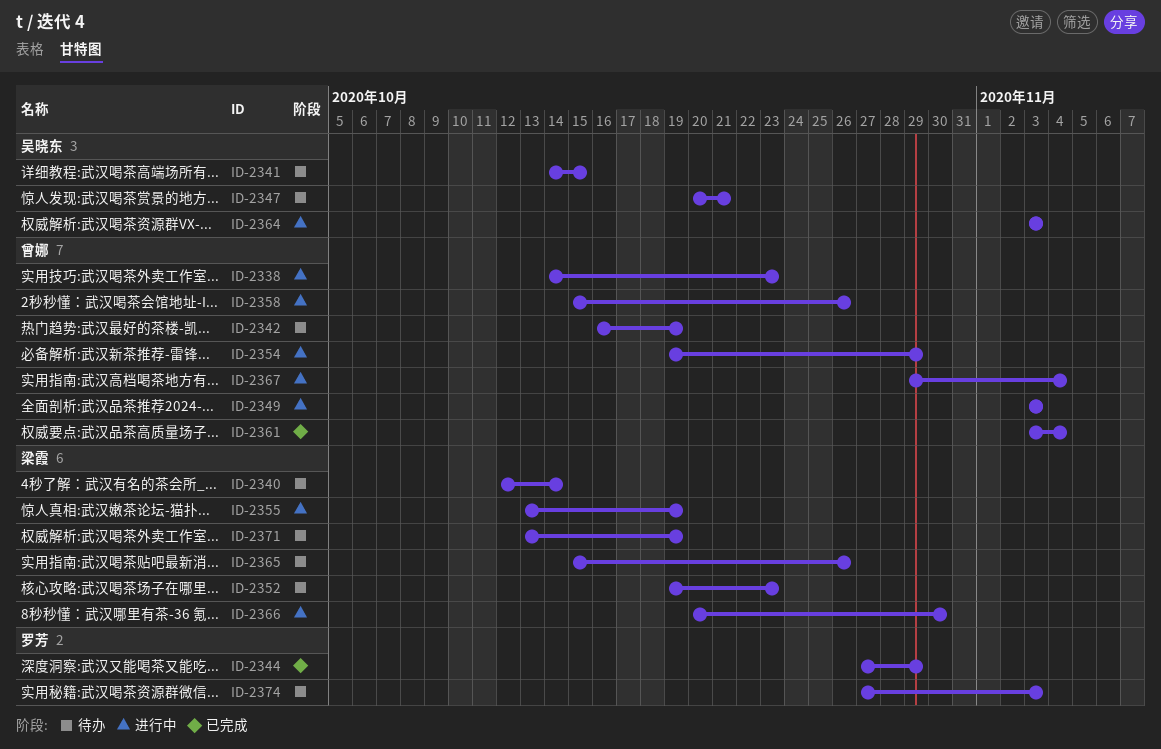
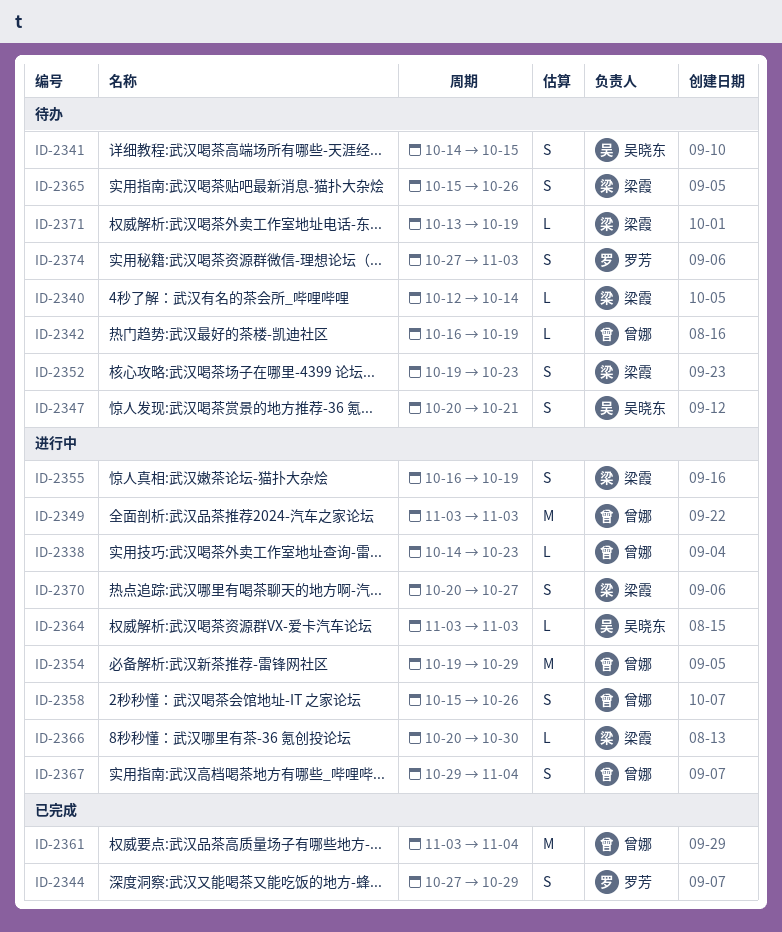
ID-2355, start: Oct 13 -> Oct 16
ID-2370: none -> present

